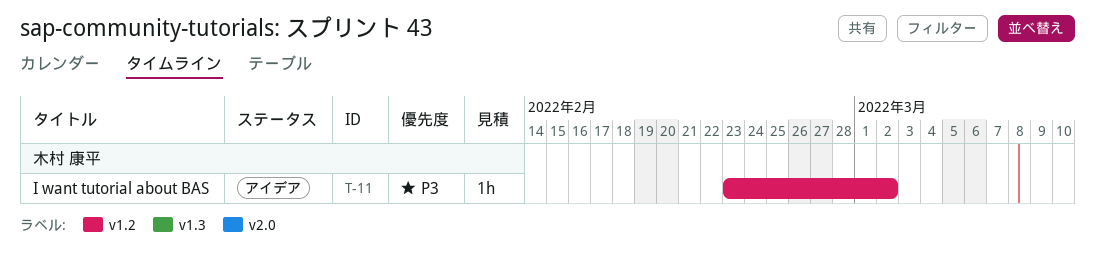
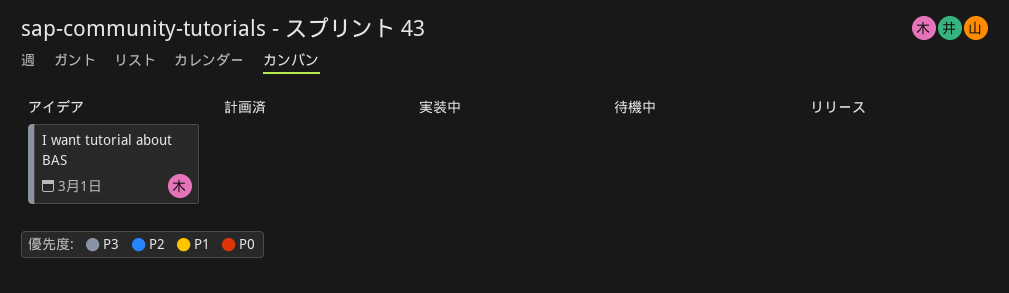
I want tutorial about BAS, due: Mar 2 -> Mar 1

